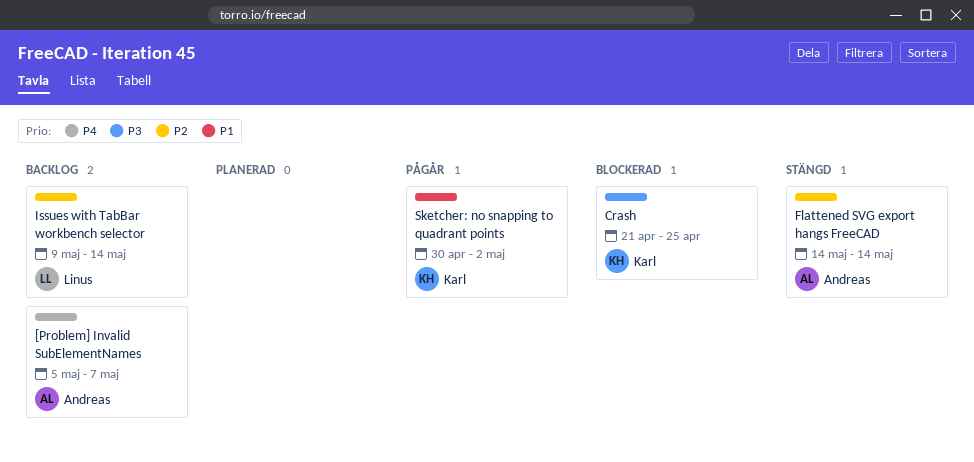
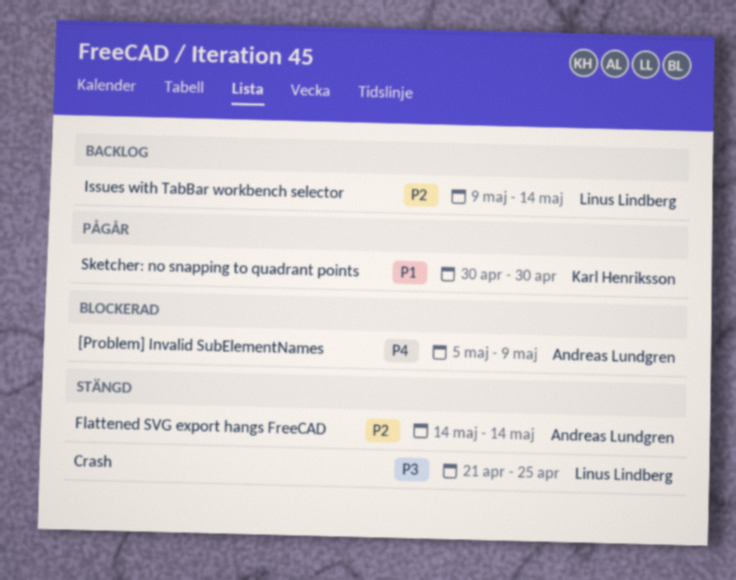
[Problem] Invalid SubElementNames, status: Backlog -> Blockerad
[Problem] Invalid SubElementNames, due: May 7 -> May 9
Crash, status: Blockerad -> Stängd
Crash, owner: Karl Henriksson -> Linus Lindberg
Sketcher: no snapping to quadrant points, due: May 2 -> Apr 30

